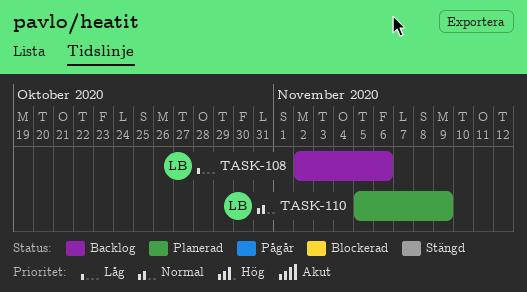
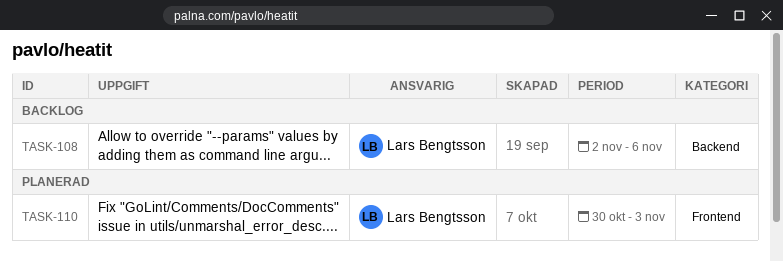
TASK-110, start: Nov 5 -> Oct 30
TASK-110, due: Nov 9 -> Nov 3

